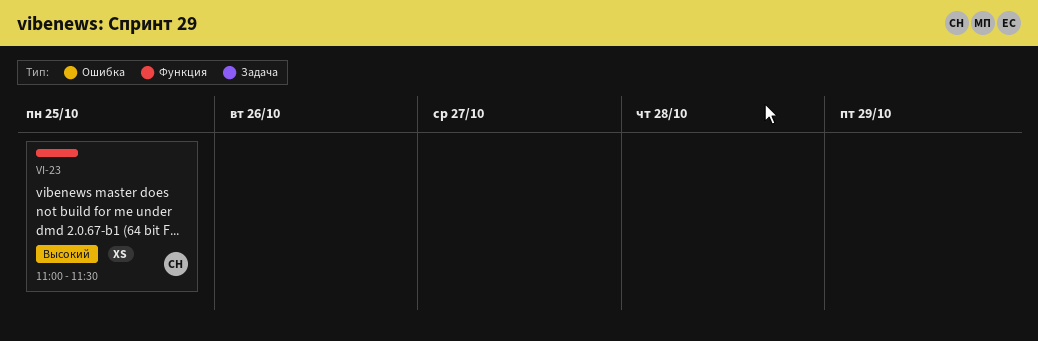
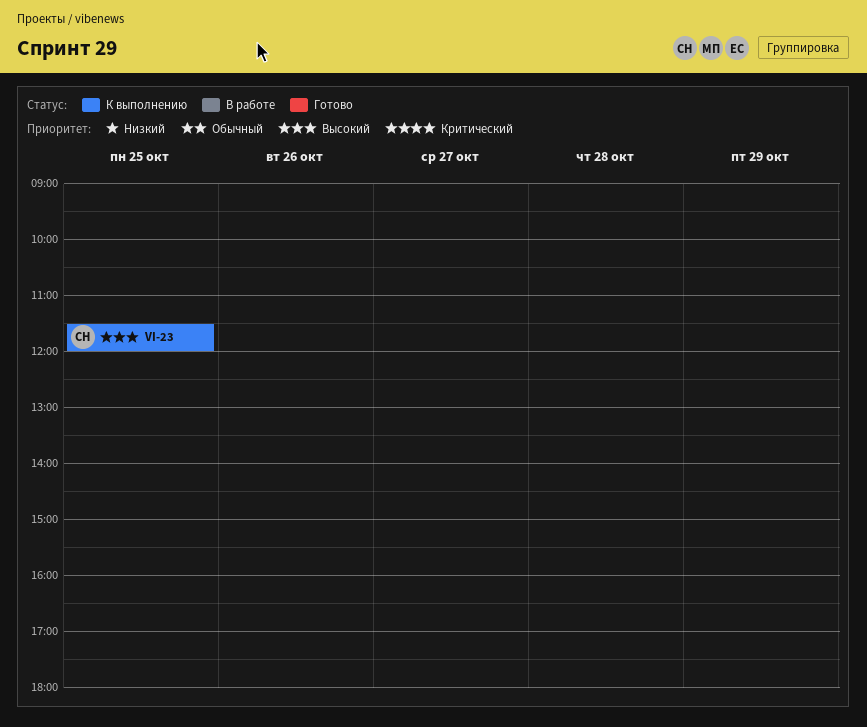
VI-23, begins: 11:00 -> 11:30
VI-23, ends: 11:30 -> 12:00

